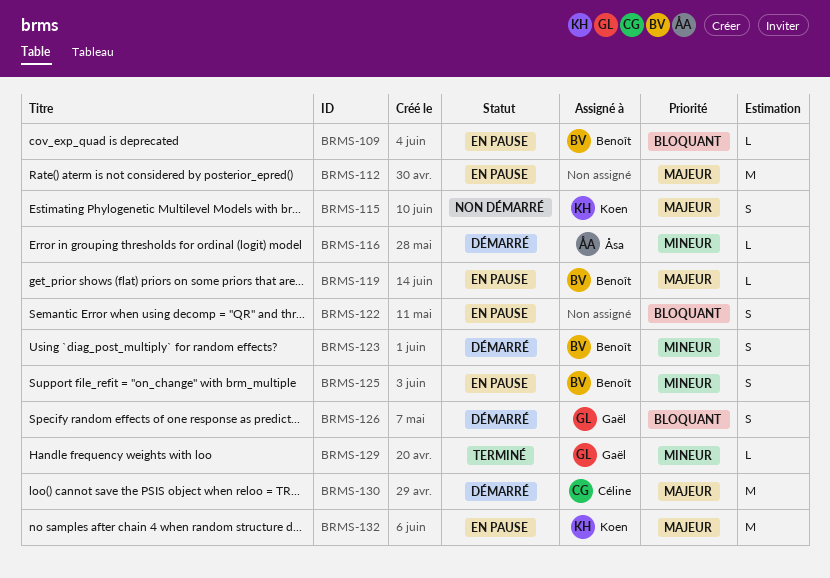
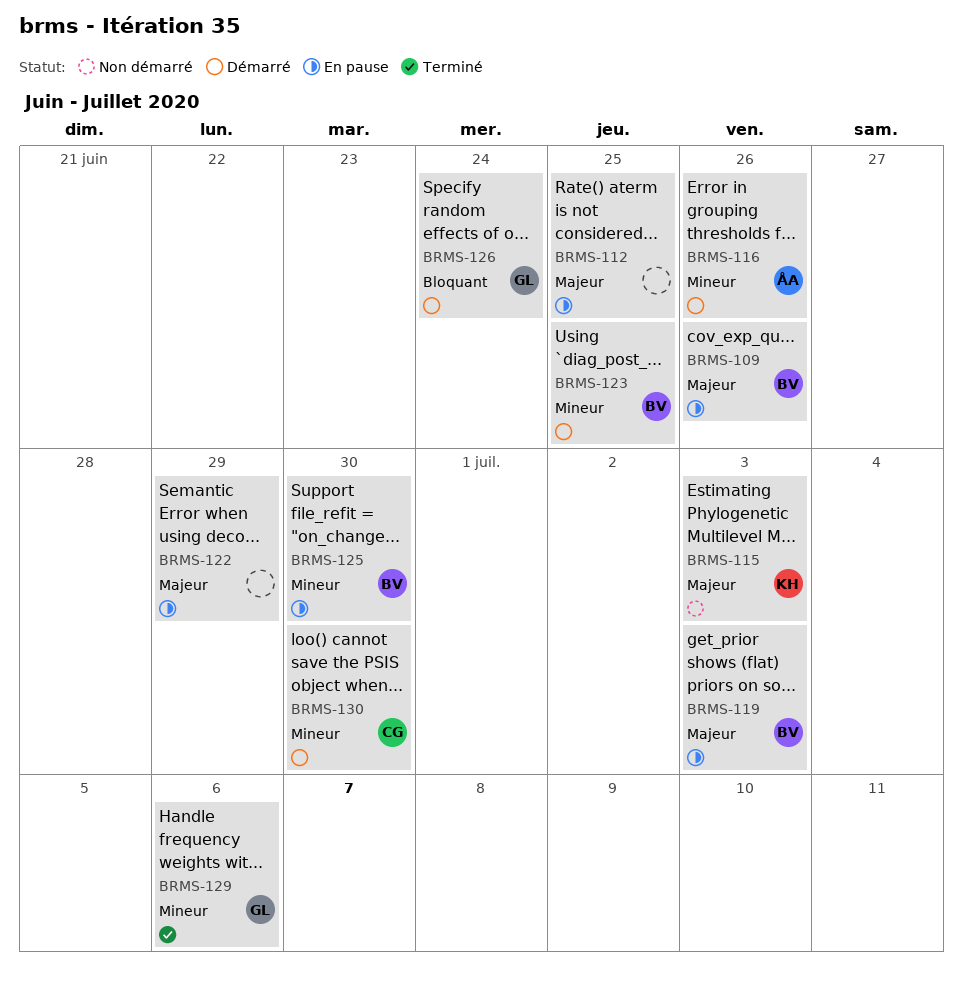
BRMS-109, priority: Bloquant -> Majeur
BRMS-122, priority: Bloquant -> Majeur
BRMS-130, priority: Majeur -> Mineur
BRMS-132: present -> none

